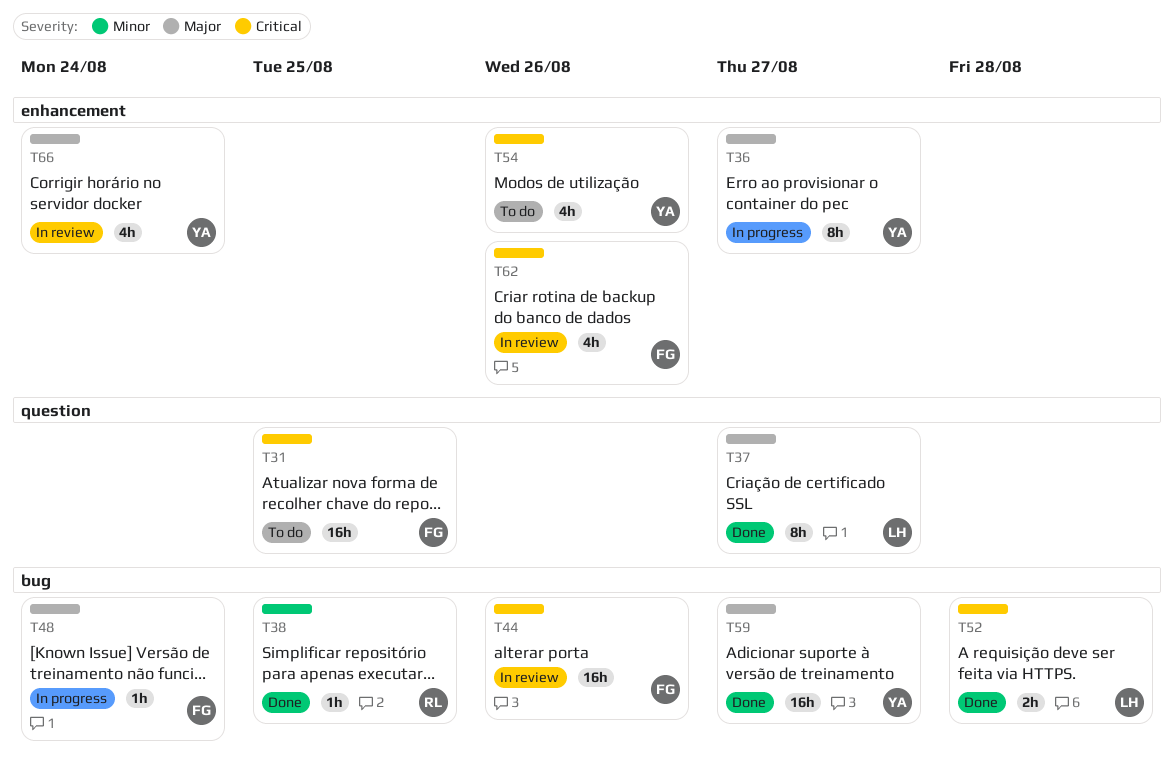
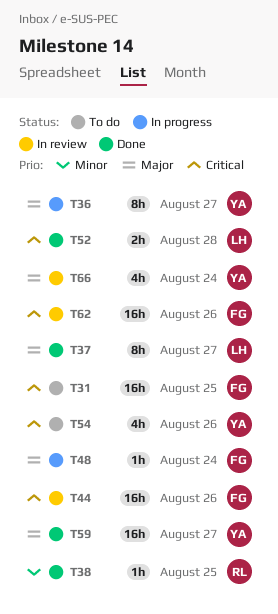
T62, estimate: 4h -> 16h

